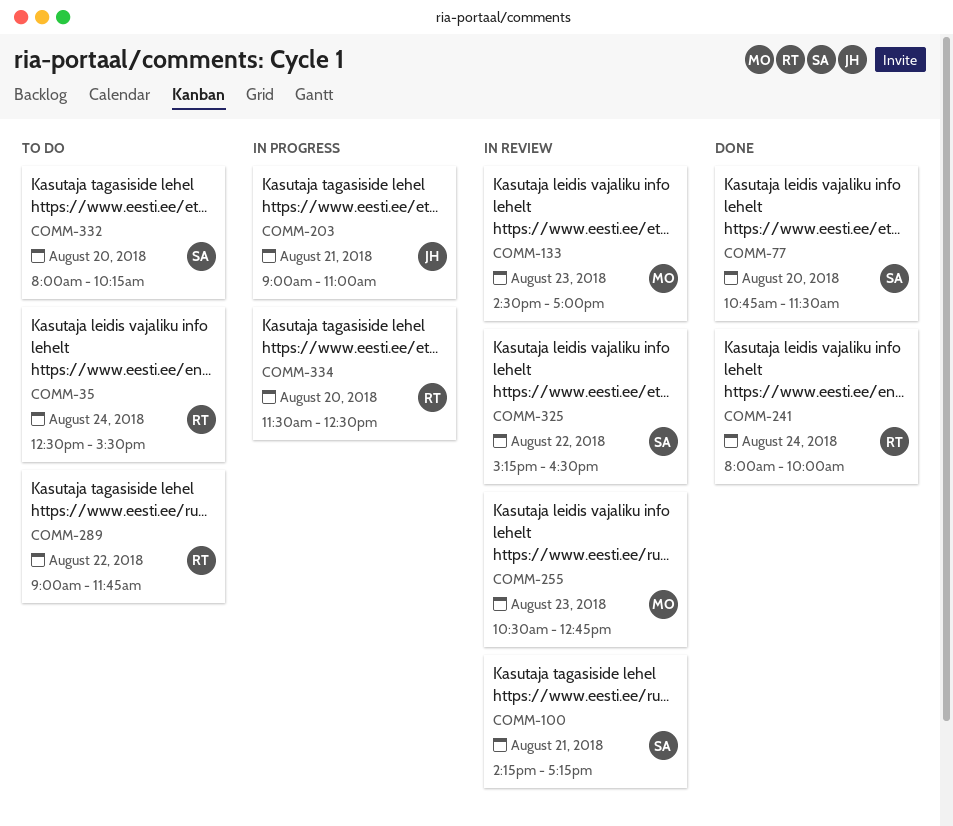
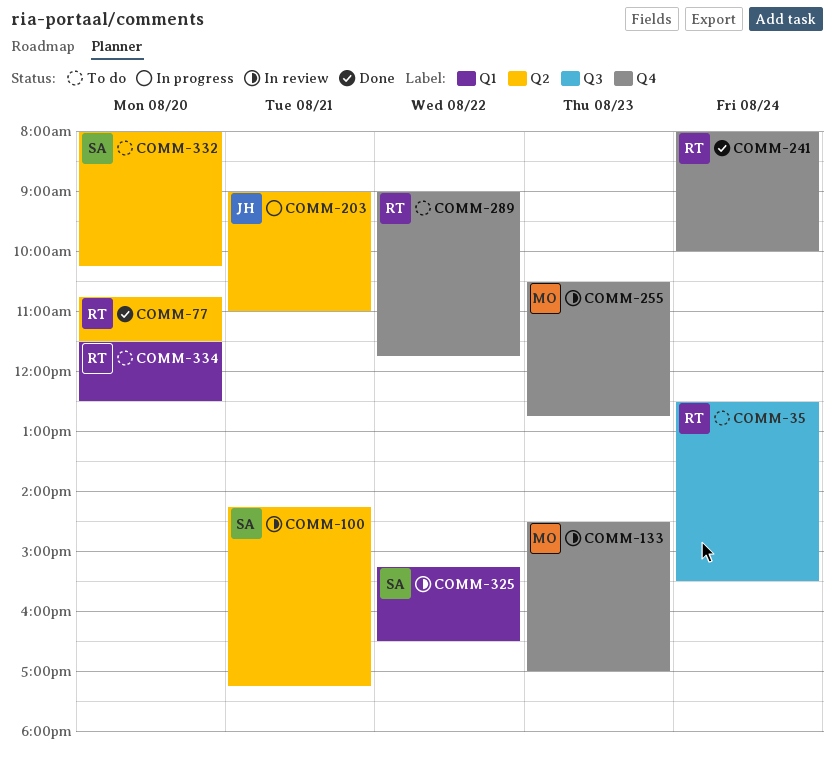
COMM-77, owner: SA -> RT
COMM-334, status: In progress -> To do

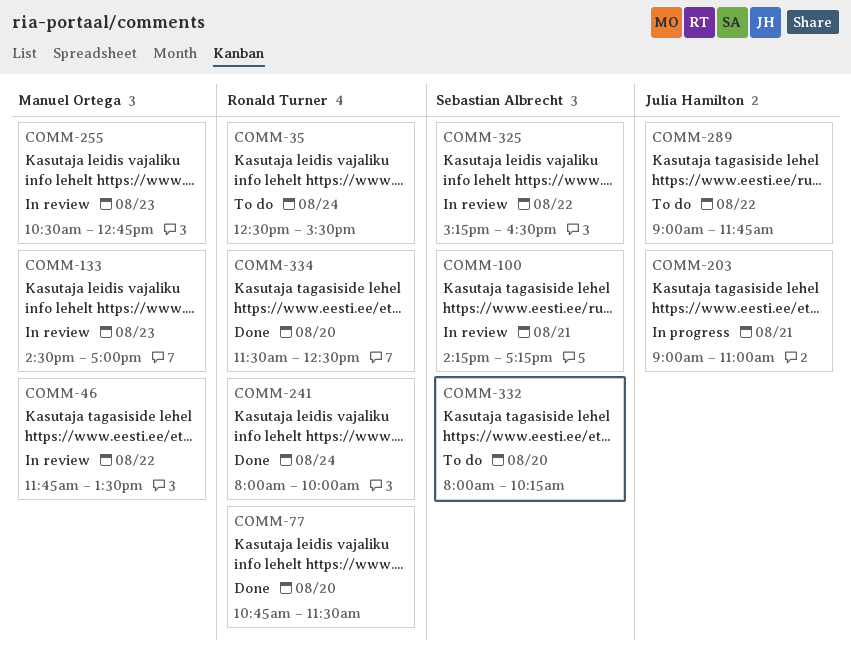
COMM-46: none -> present
COMM-289, owner: Ronald Turner -> Julia Hamilton
COMM-334, status: To do -> Done

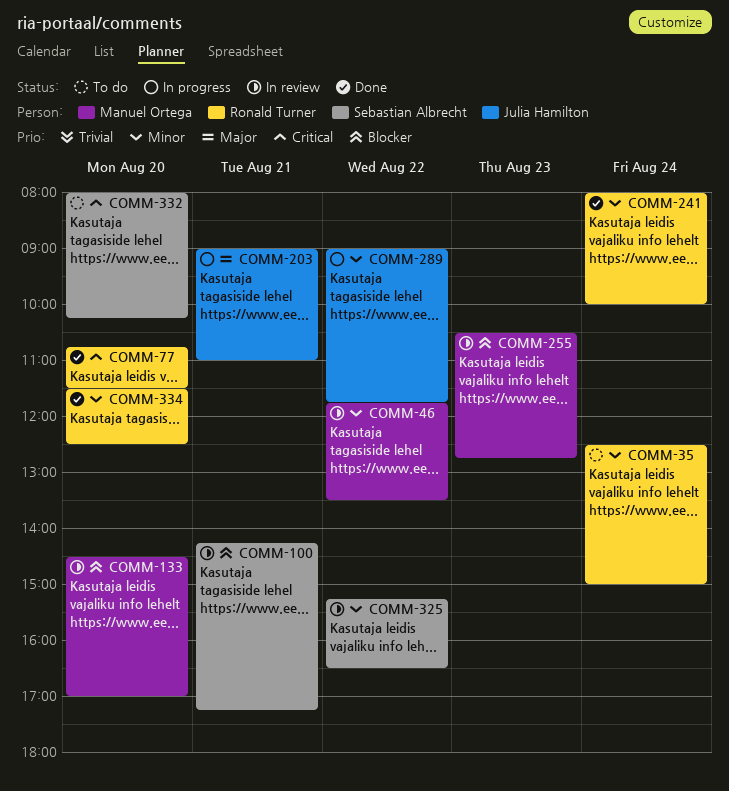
COMM-35, ends: 15:30 -> 15:00
COMM-133, day: Aug 23 -> Aug 20
COMM-289, status: To do -> In progress

